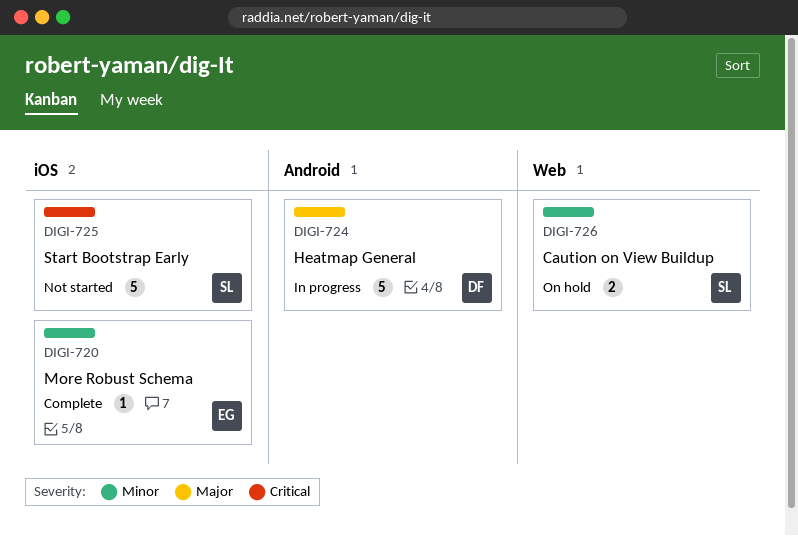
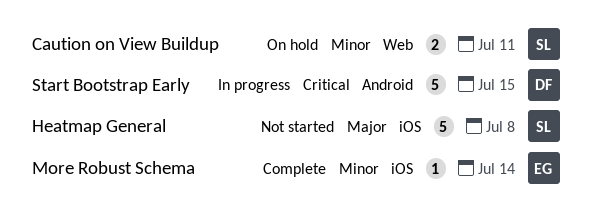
Heatmap General, status: In progress -> Not started
Heatmap General, owner: DF -> SL
Heatmap General, label: Android -> iOS
Start Bootstrap Early, status: Not started -> In progress
Start Bootstrap Early, owner: SL -> DF
Start Bootstrap Early, label: iOS -> Android

